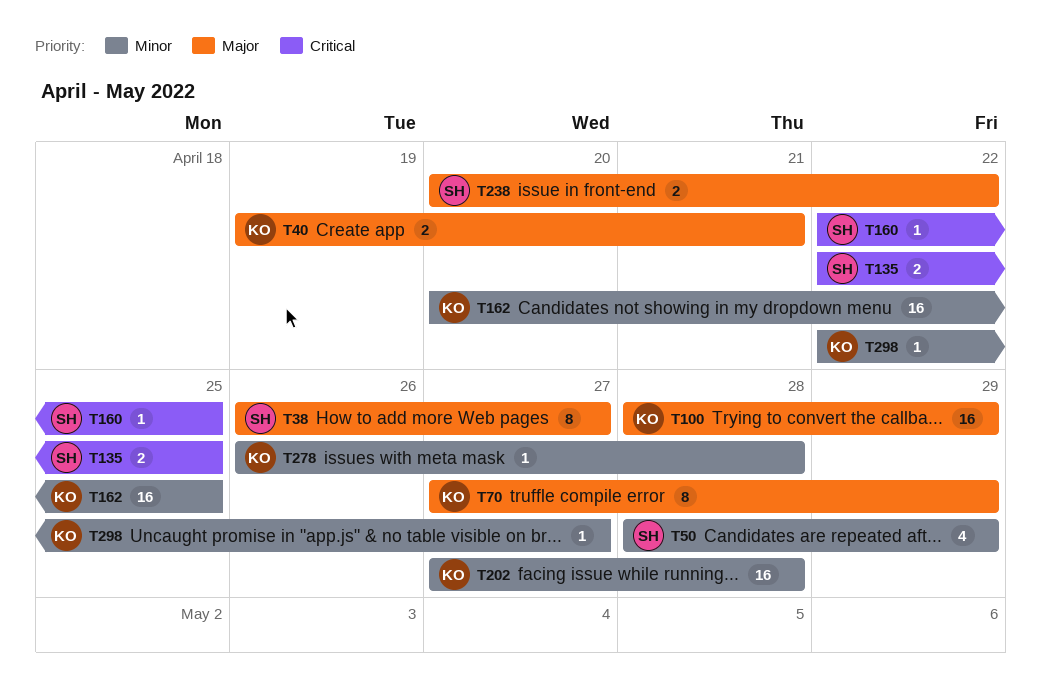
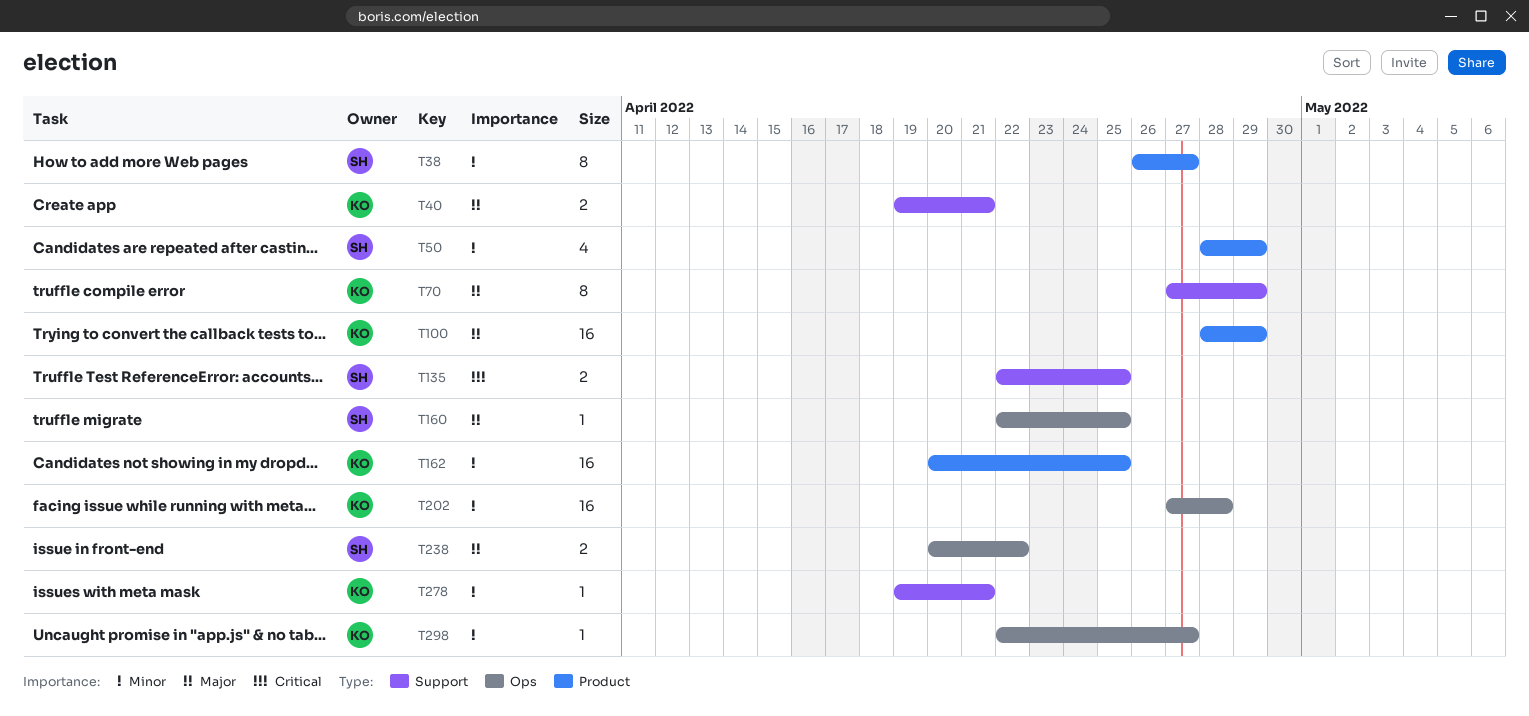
T38, priority: Major -> Minor
T160, priority: Critical -> Major
T278, start: Apr 26 -> Apr 19
T278, due: Apr 28 -> Apr 21

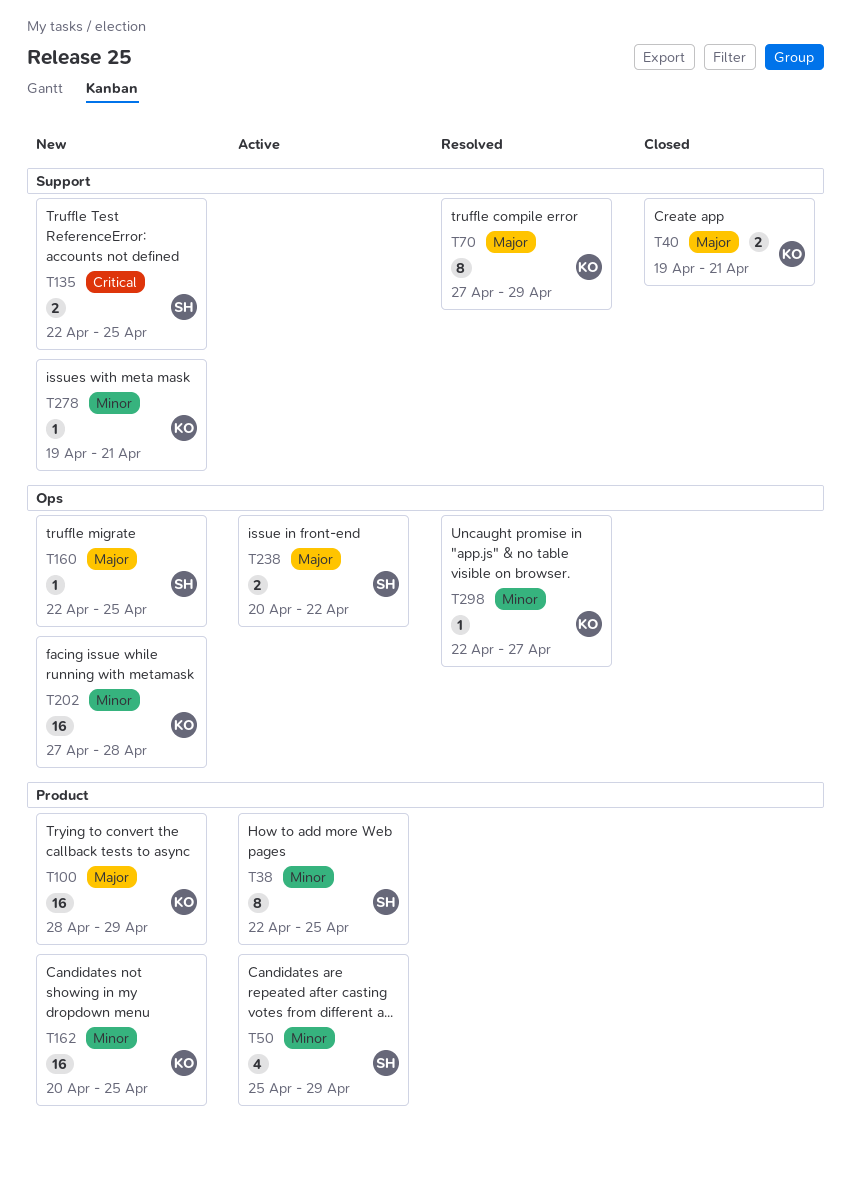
T38, start: Apr 26 -> Apr 22
T38, due: Apr 27 -> Apr 25
T50, start: Apr 28 -> Apr 25

